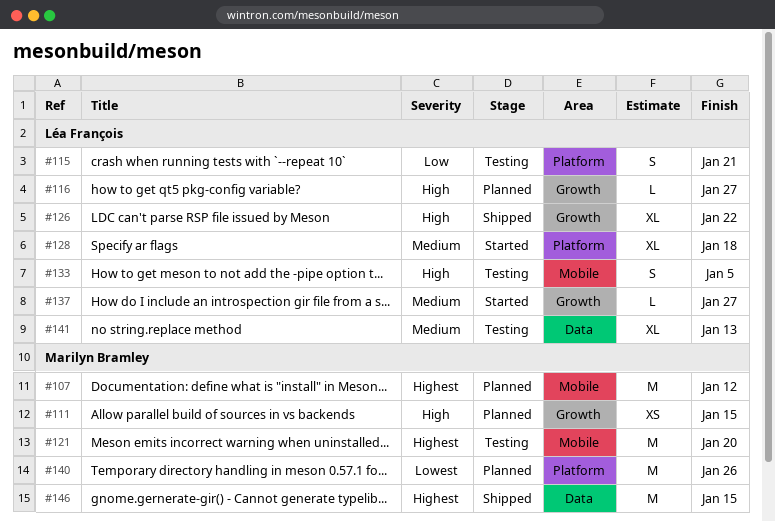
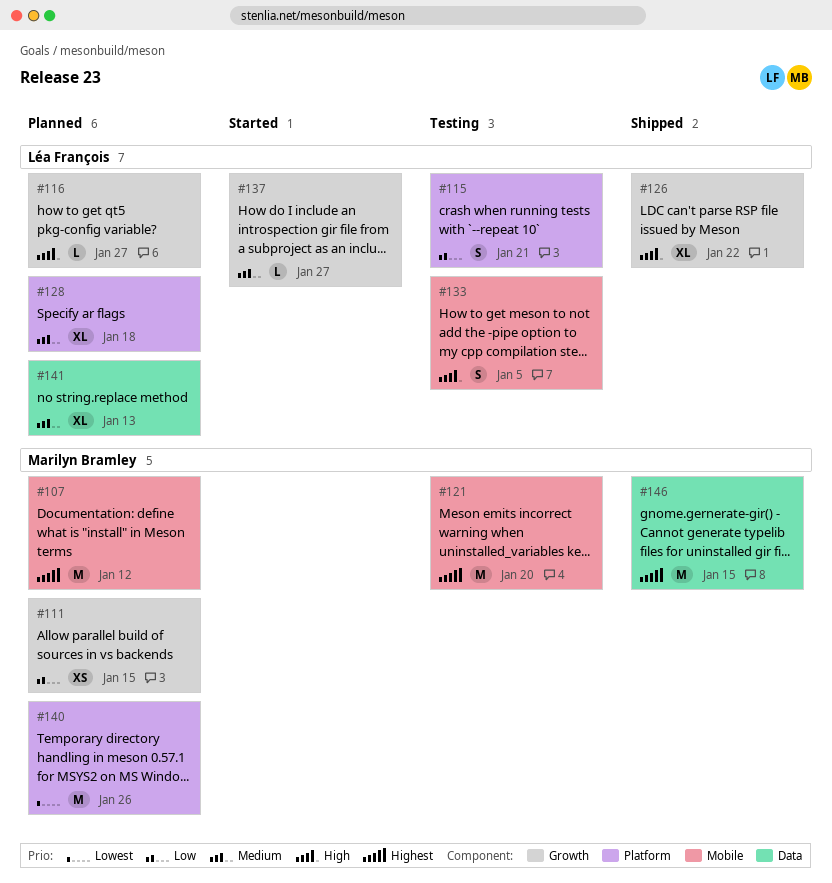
#111, priority: High -> Low
#128, status: Started -> Planned
#141, status: Testing -> Planned

